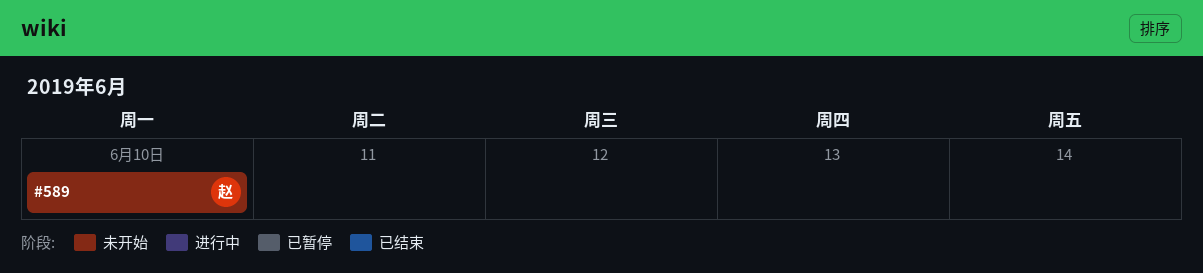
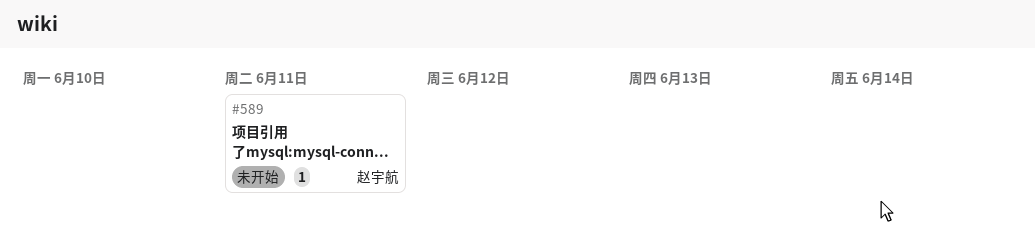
#589, due: Jun 10 -> Jun 11

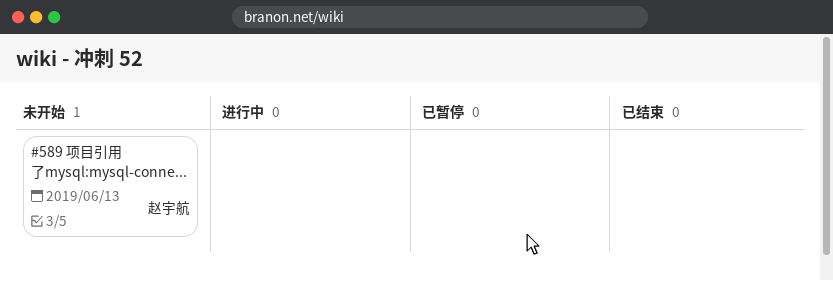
#589, due: Jun 11 -> Jun 13

